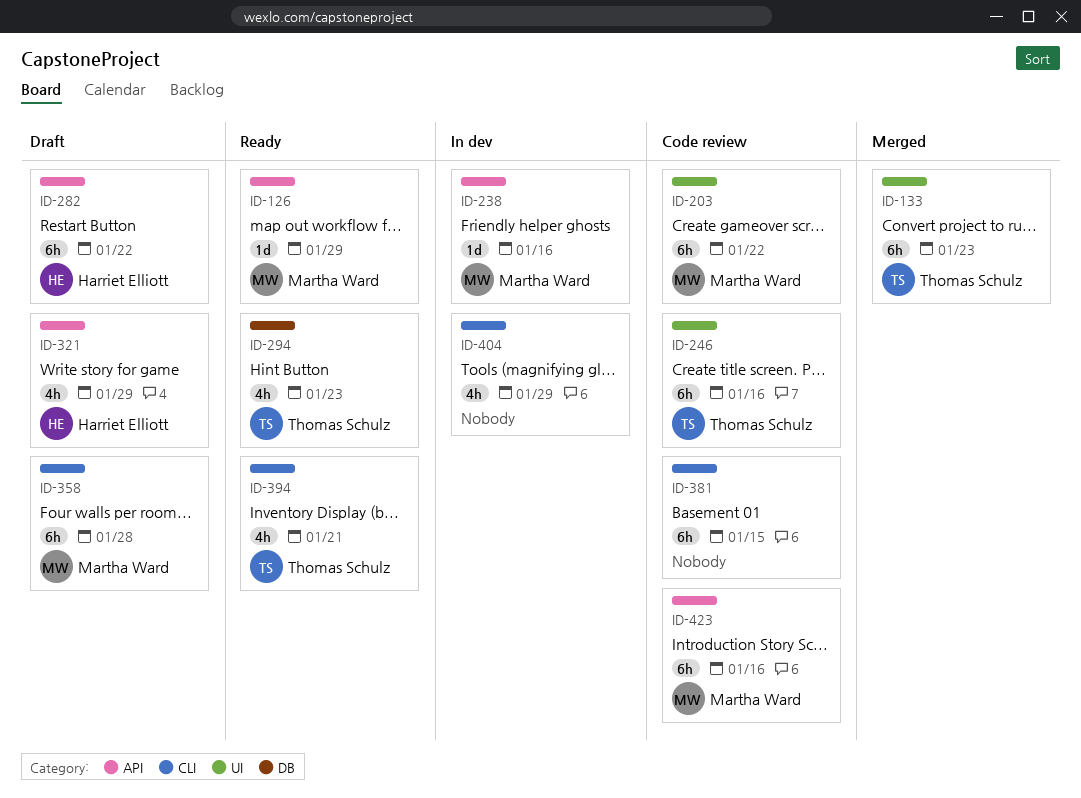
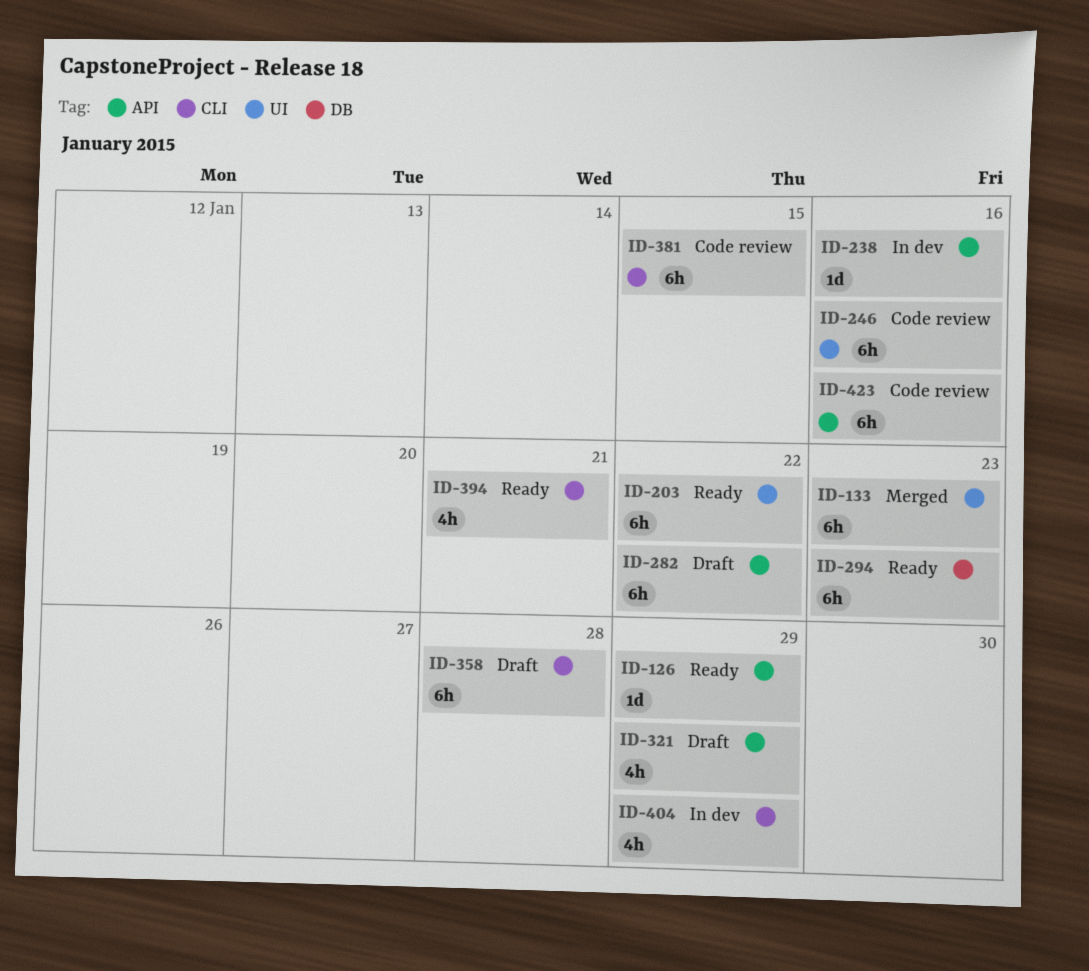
ID-203, status: Code review -> Ready
ID-294, estimate: 4h -> 6h

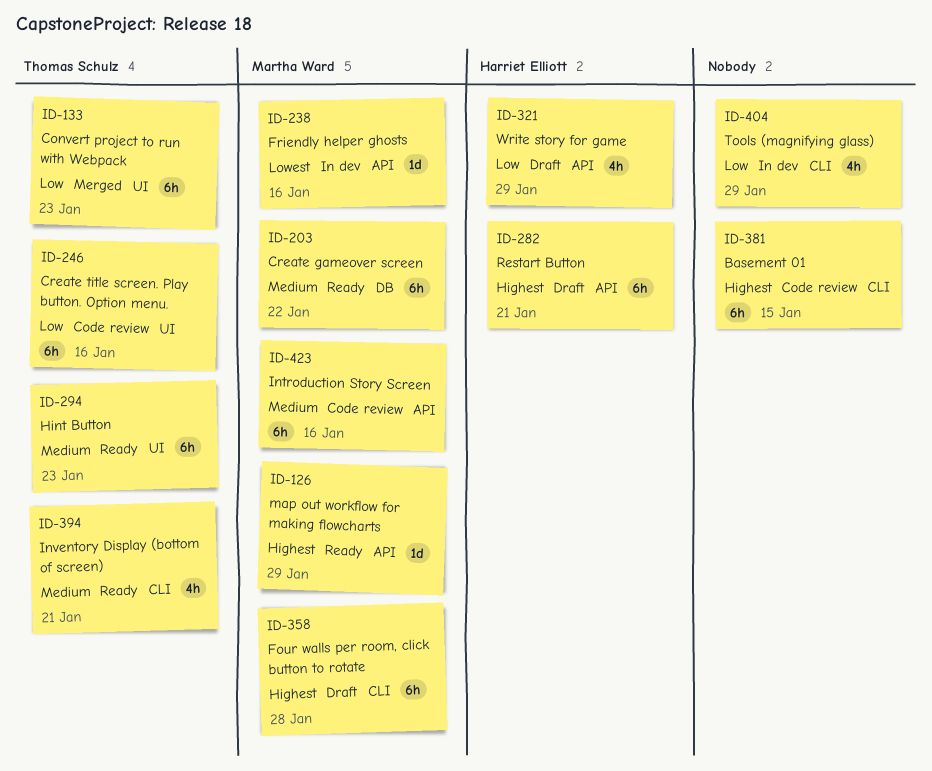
ID-203, label: UI -> DB
ID-282, due: Jan 22 -> Jan 21
ID-294, label: DB -> UI

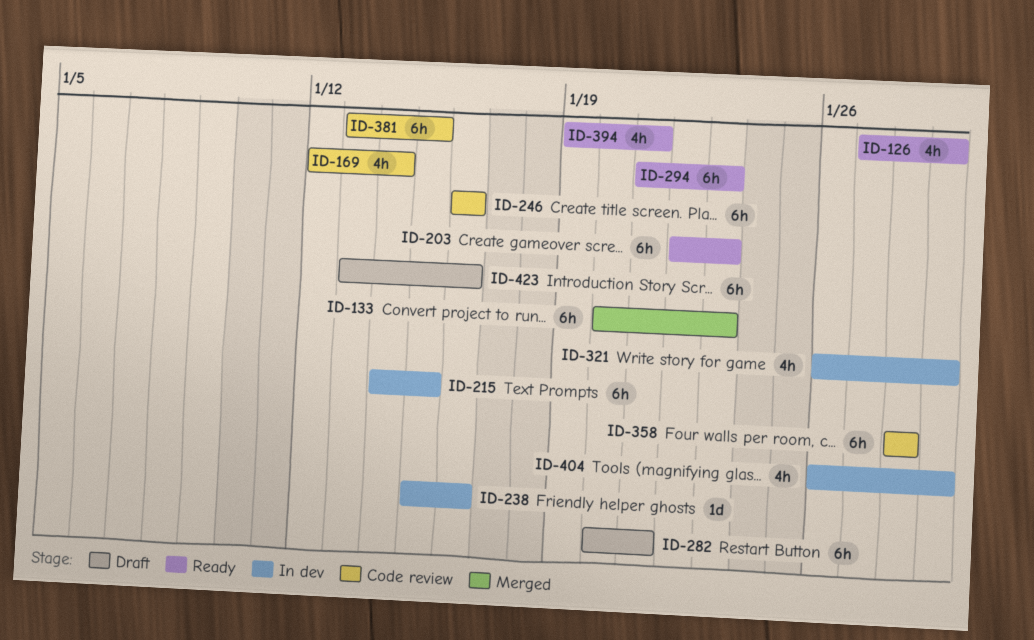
ID-126, estimate: 1d -> 4h
ID-169: none -> present
ID-203, due: Jan 22 -> Jan 23
ID-215: none -> present
ID-321, status: Draft -> In dev
ID-358, status: Draft -> Code review
ID-423, status: Code review -> Draft

